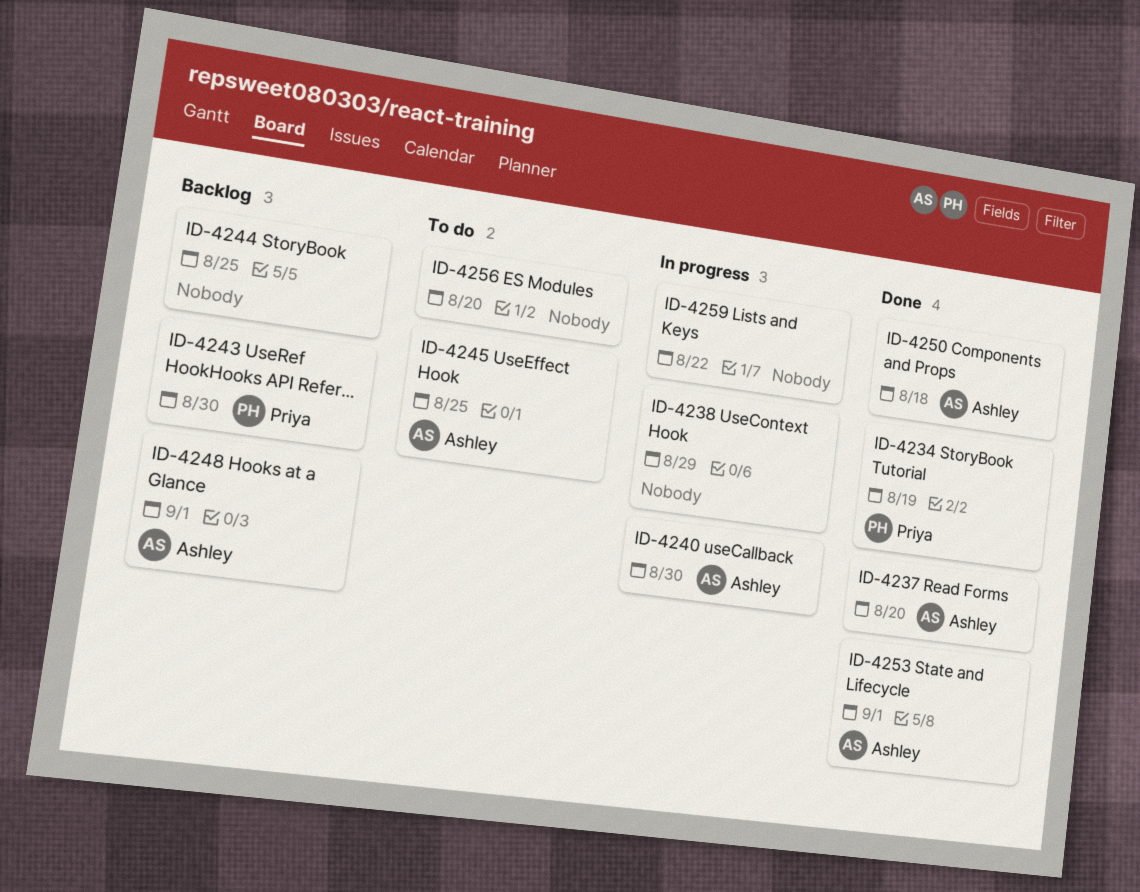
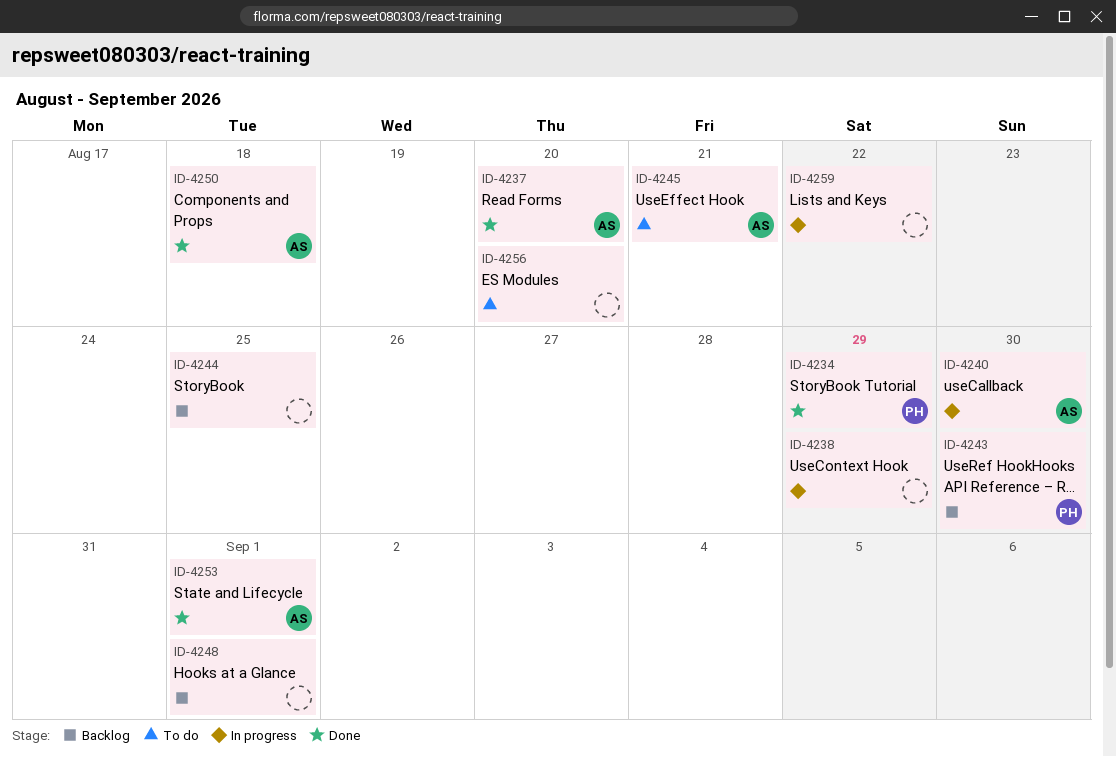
ID-4234, due: Aug 19 -> Aug 29
ID-4245, due: Aug 25 -> Aug 21
ID-4248, owner: Ashley -> none

